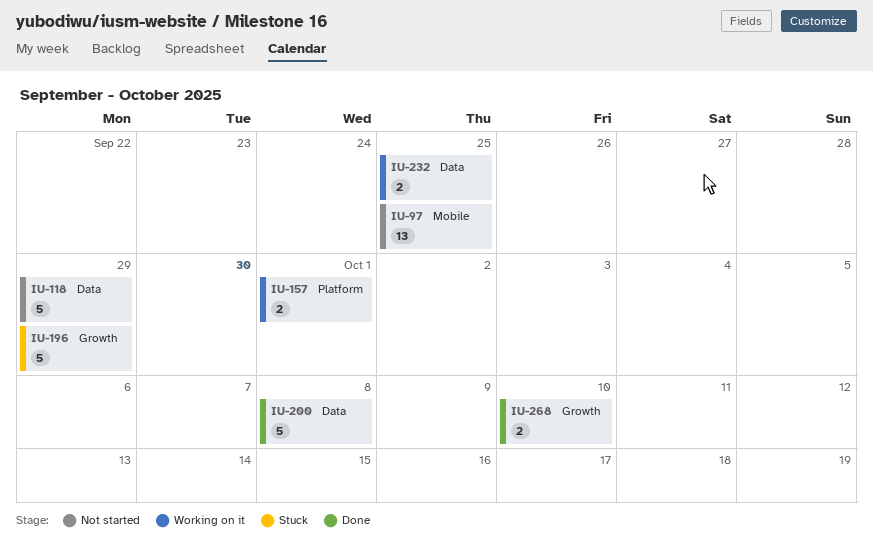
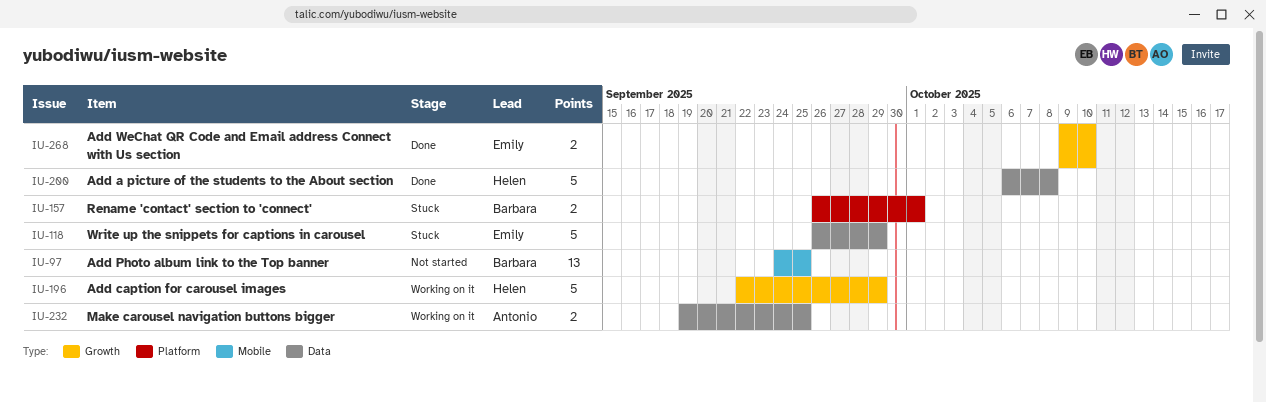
IU-118, status: Not started -> Stuck
IU-157, status: Working on it -> Stuck
IU-196, status: Stuck -> Working on it

